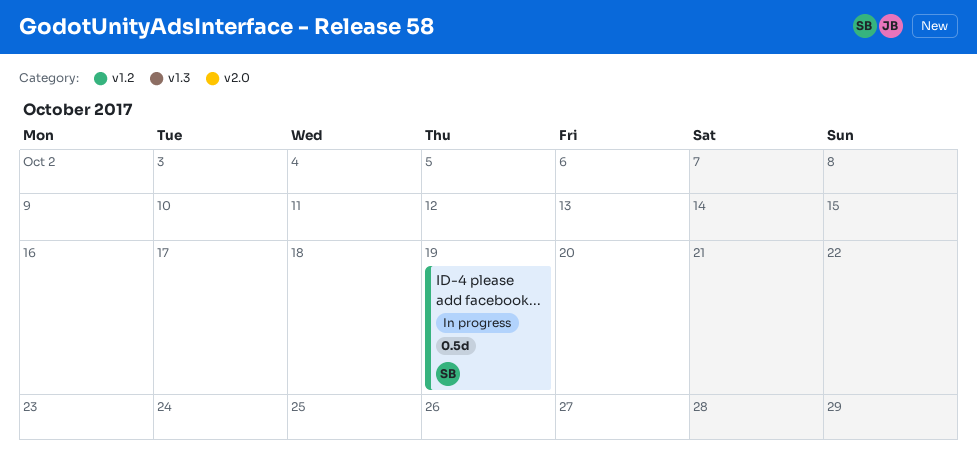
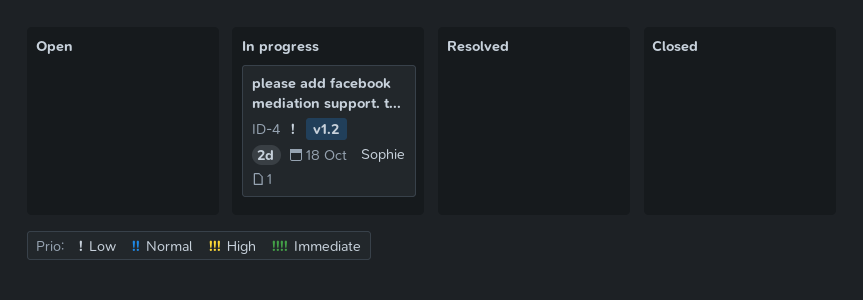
ID-4, estimate: 0.5d -> 2d
ID-4, due: Oct 19 -> Oct 18

